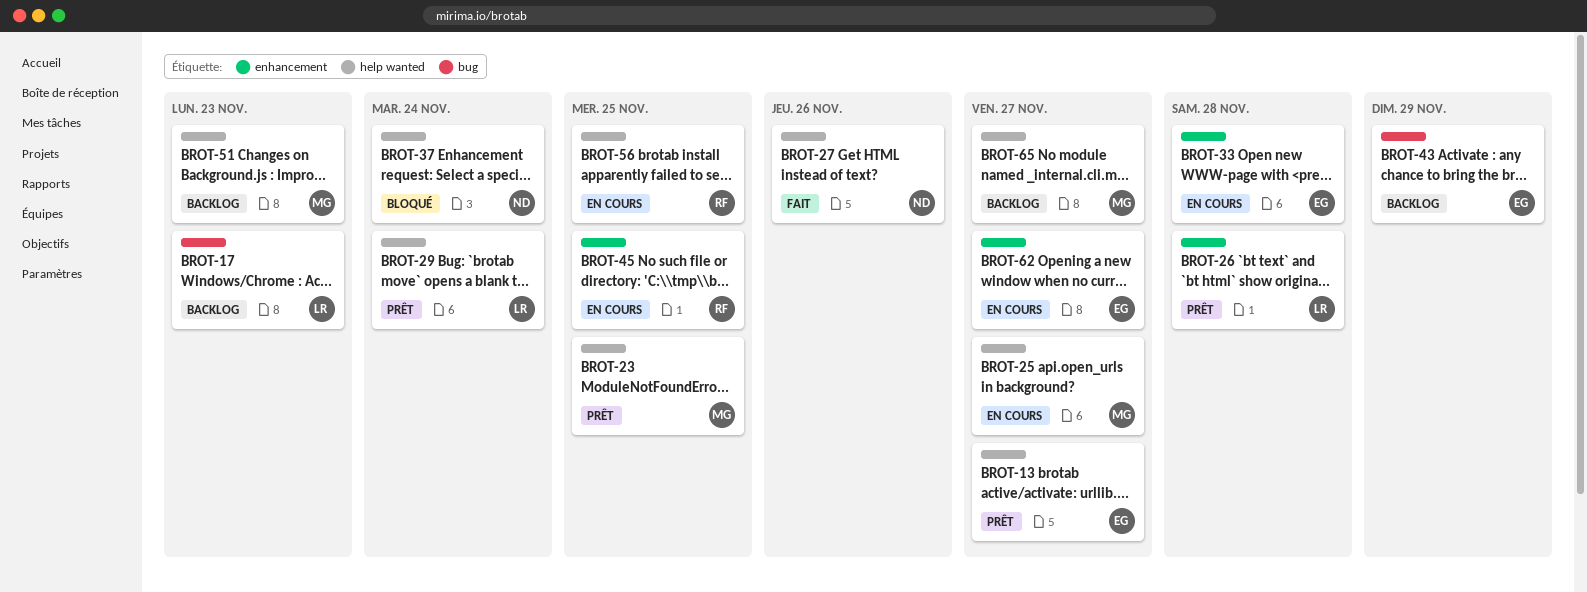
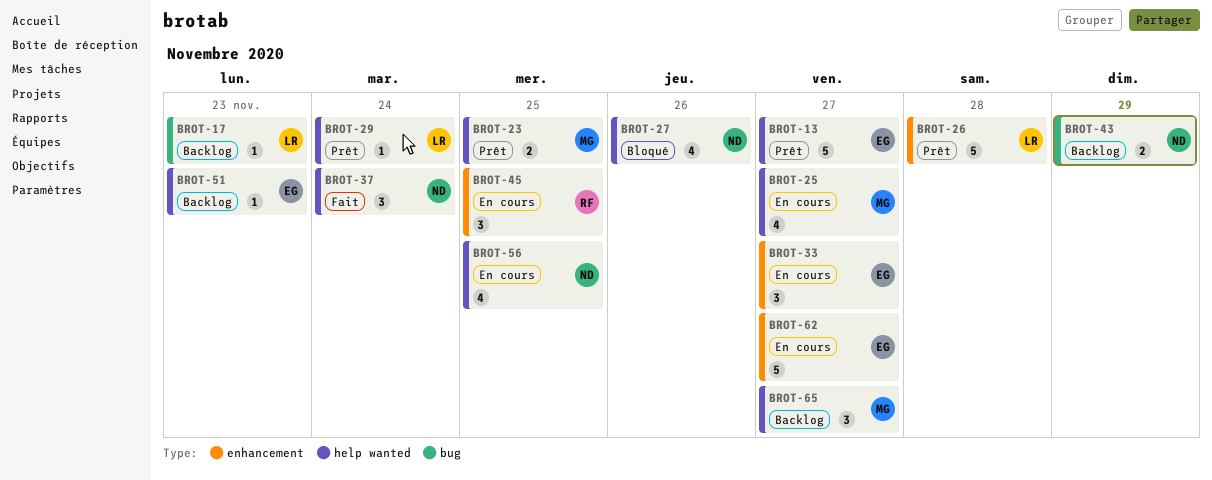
BROT-27, status: Fait -> Bloqué
BROT-33, due: Nov 28 -> Nov 27
BROT-37, status: Bloqué -> Fait
BROT-43, owner: EG -> ND
BROT-51, owner: MG -> EG
BROT-56, owner: RF -> ND

